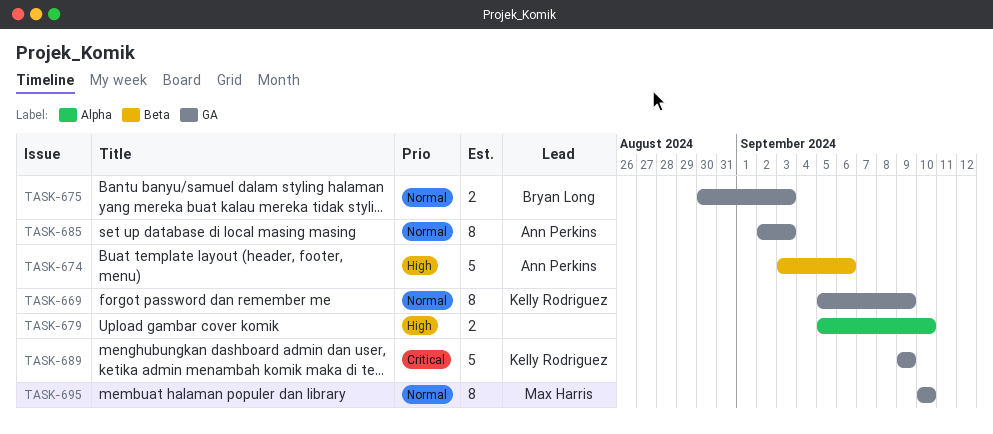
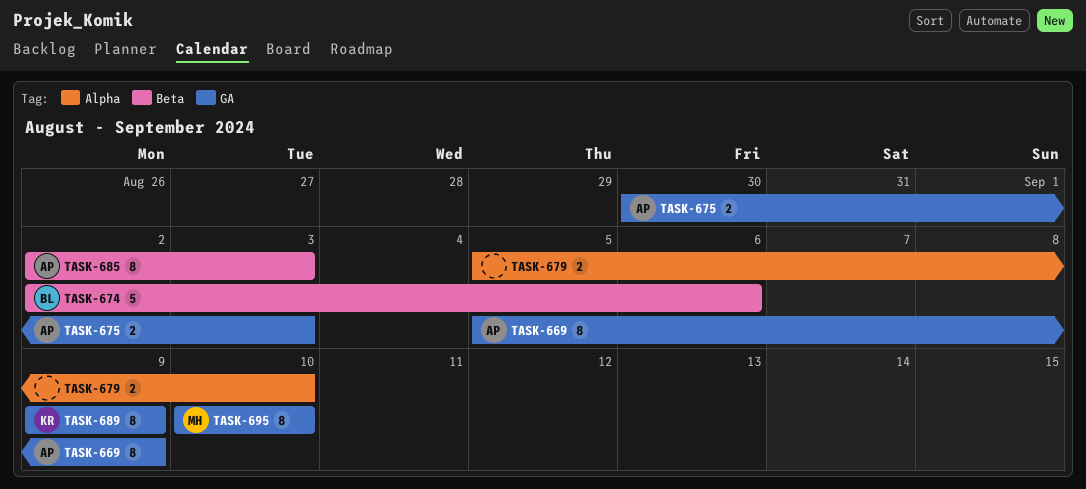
TASK-669, owner: Kelly Rodriguez -> Ann Perkins
TASK-674, owner: Ann Perkins -> Bryan Long
TASK-674, start: Sep 3 -> Sep 2
TASK-675, owner: Bryan Long -> Ann Perkins
TASK-685, label: GA -> Beta
TASK-689, estimate: 5 -> 8

